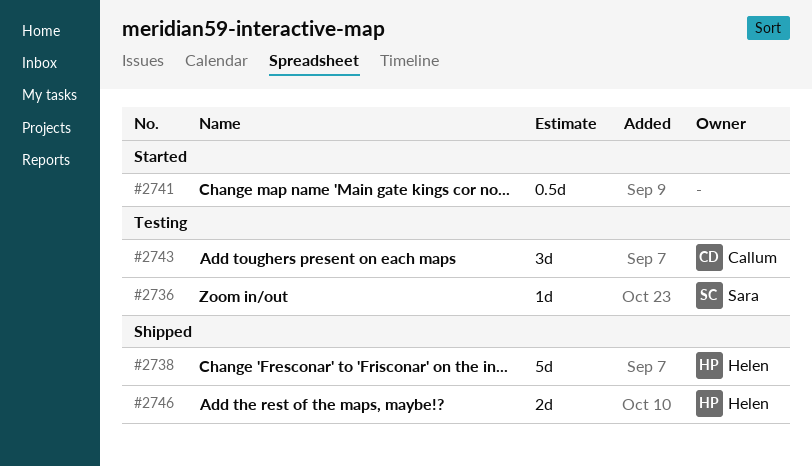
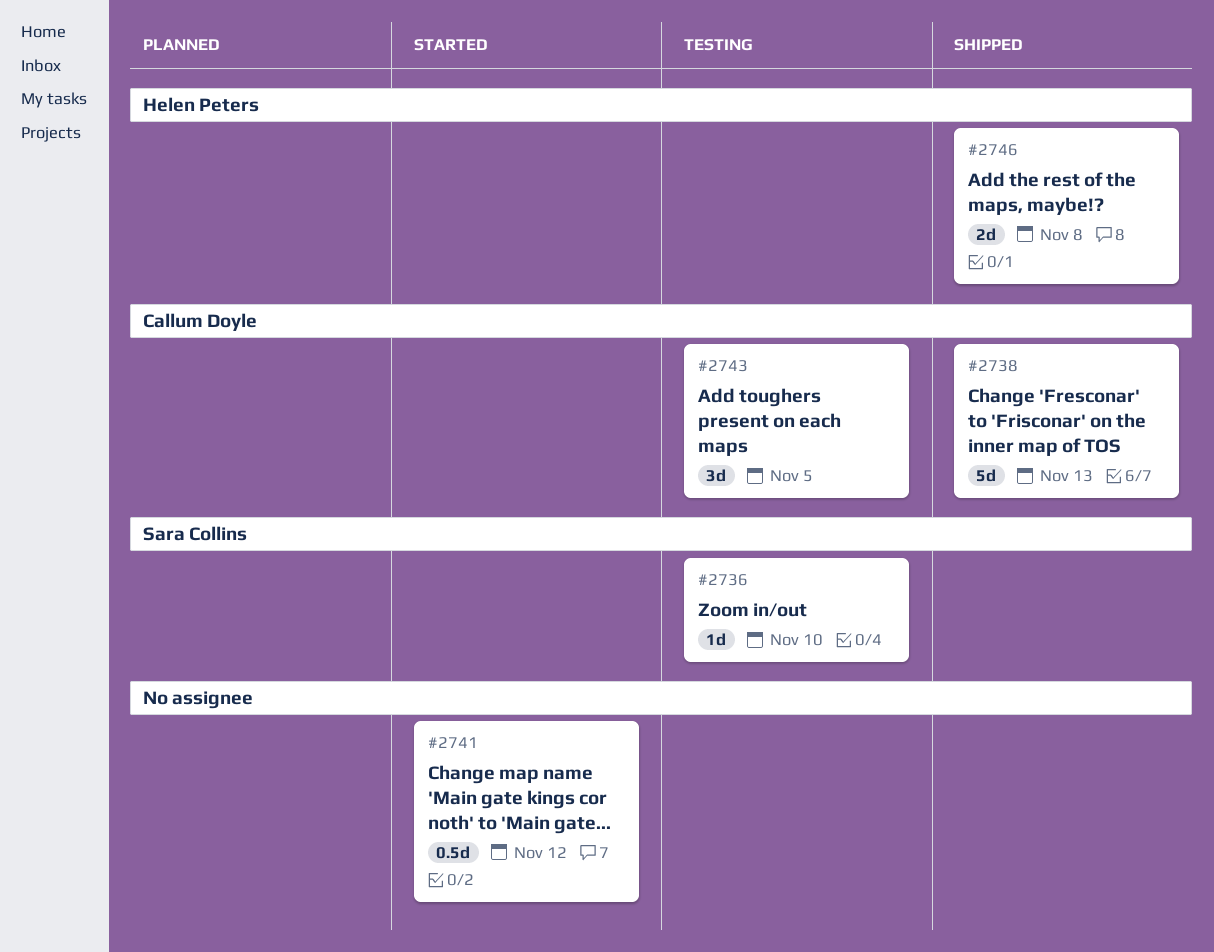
#2738, owner: Helen Peters -> Callum Doyle

